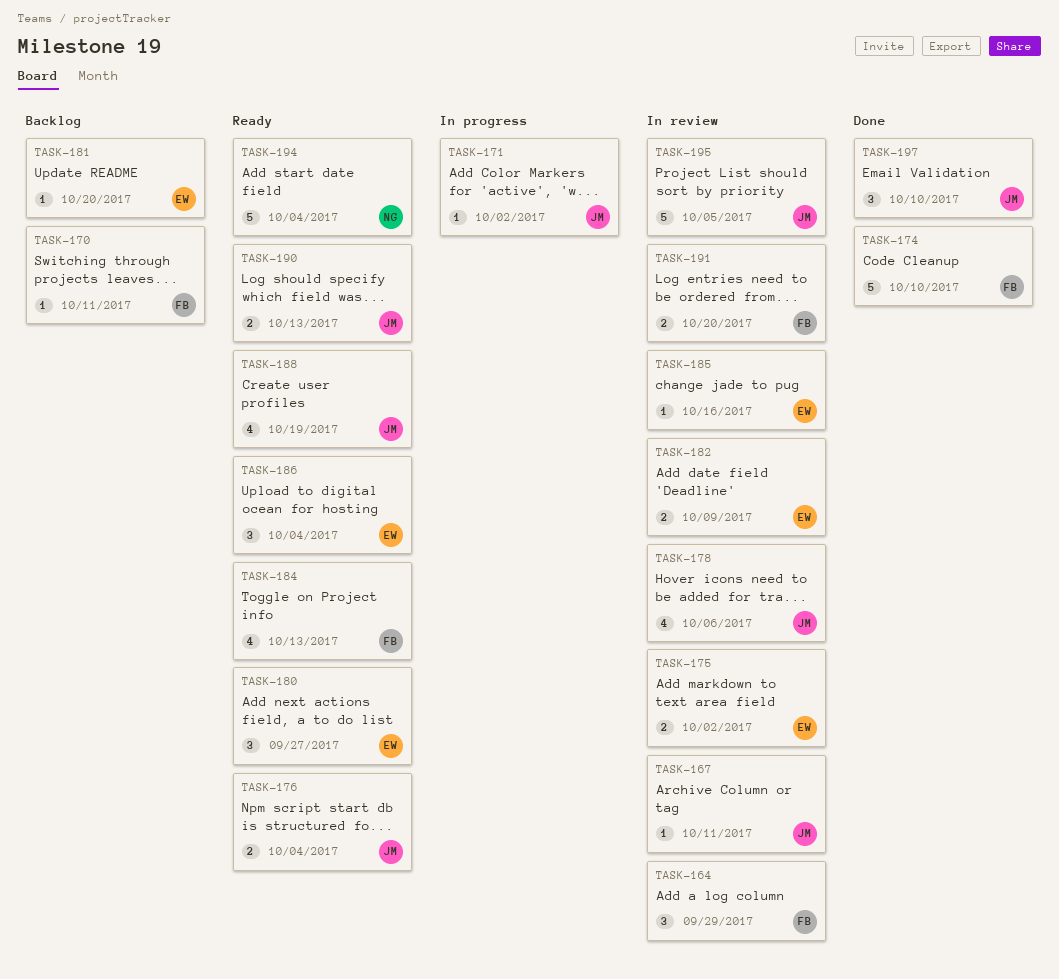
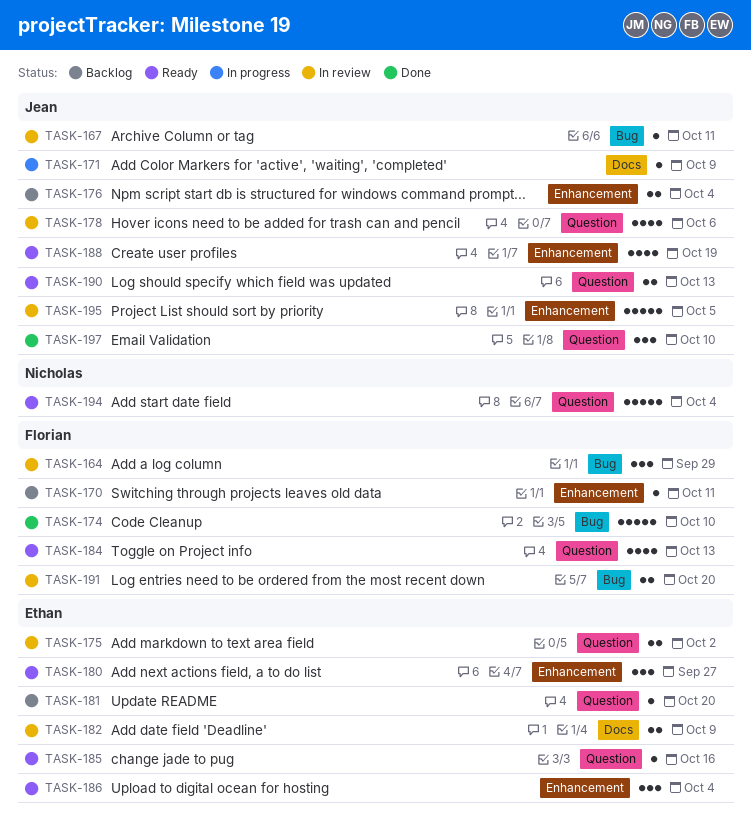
TASK-171, due: Oct 2 -> Oct 9
TASK-176, status: Ready -> Backlog
TASK-185, status: In review -> Ready

